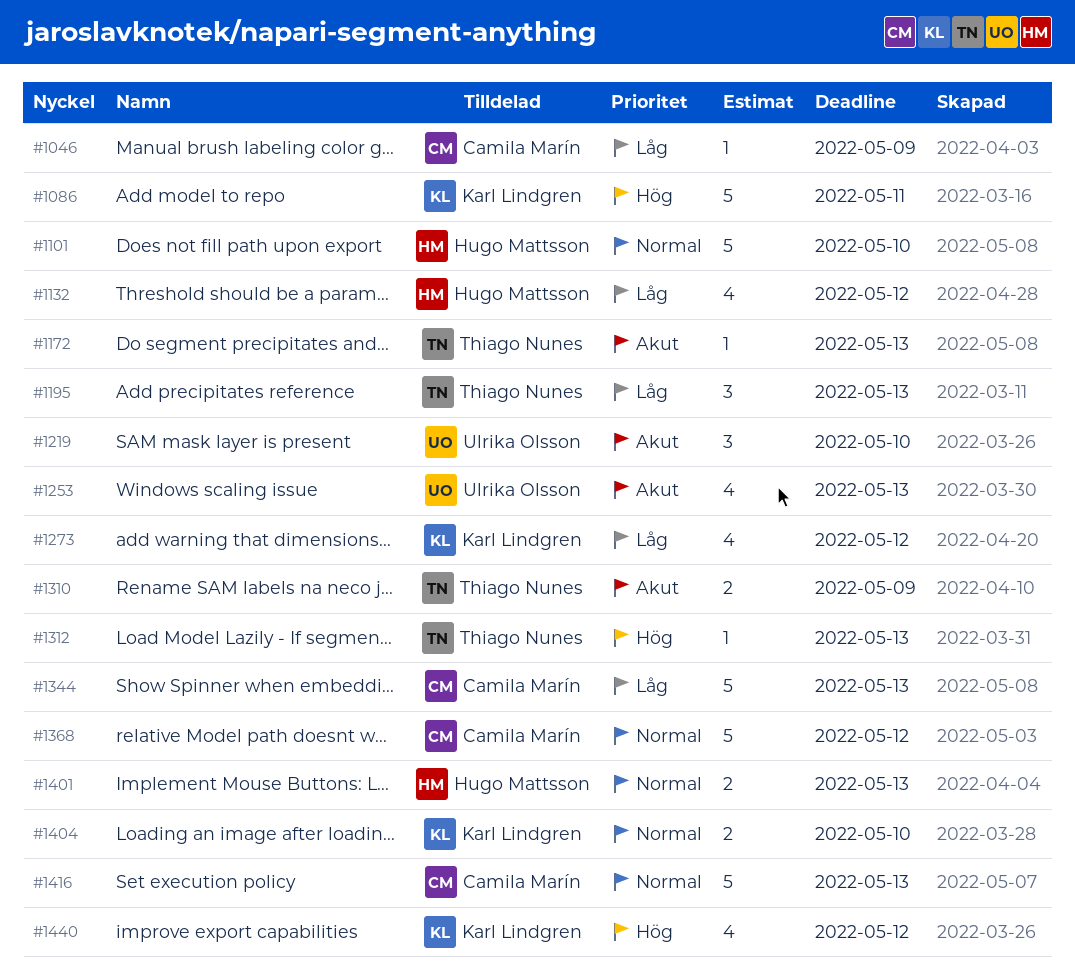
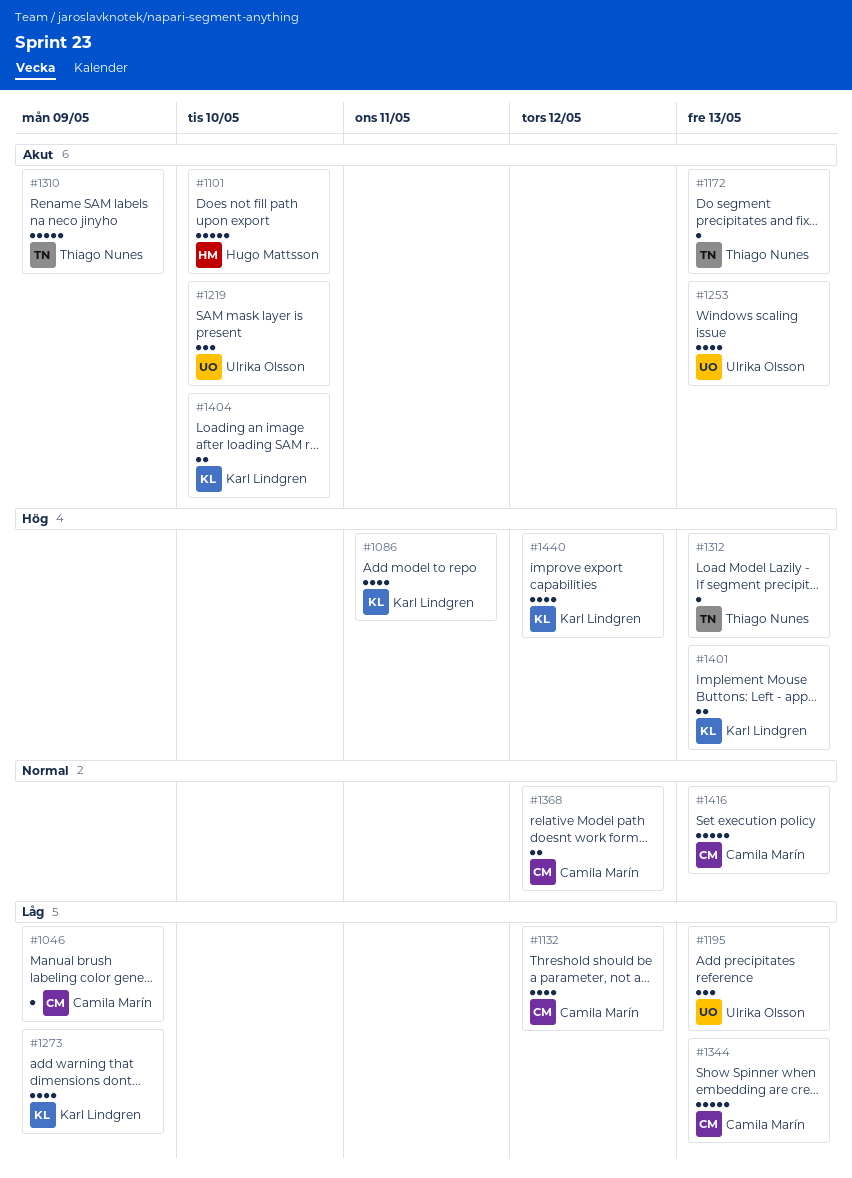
#1086, estimate: 5 -> 4
#1101, priority: Normal -> Akut
#1132, owner: Hugo Mattsson -> Camila Marín
#1195, owner: Thiago Nunes -> Ulrika Olsson
#1273, due: May 12 -> May 9
#1310, estimate: 2 -> 5
#1368, estimate: 5 -> 2
#1401, owner: Hugo Mattsson -> Karl Lindgren
#1401, priority: Normal -> Hög
#1404, priority: Normal -> Akut

